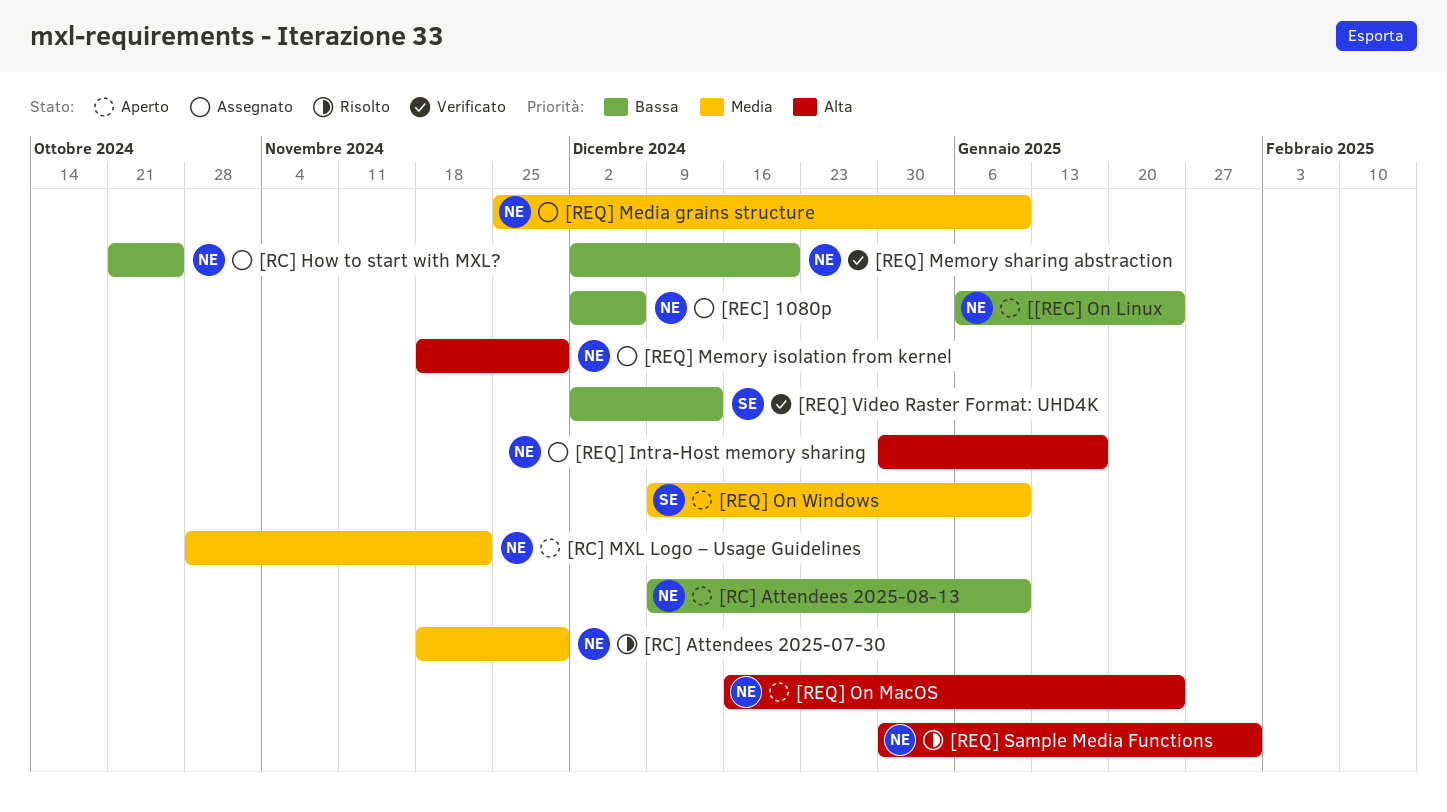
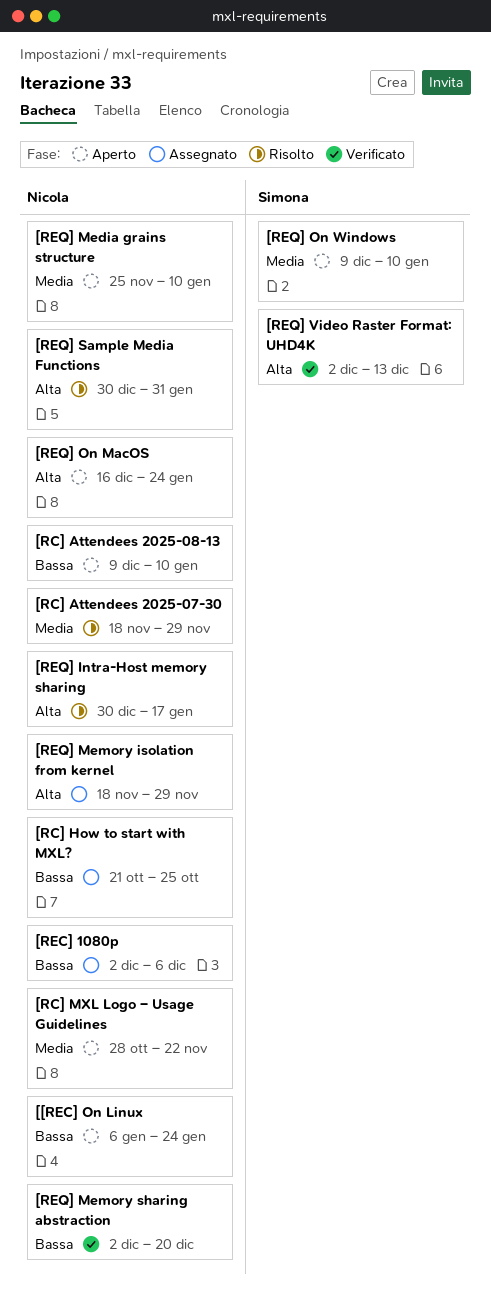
[REQ] Intra-Host memory sharing, status: Assegnato -> Risolto
[REQ] Media grains structure, status: Assegnato -> Aperto
[REQ] Video Raster Format: UHD4K, priority: Bassa -> Alta

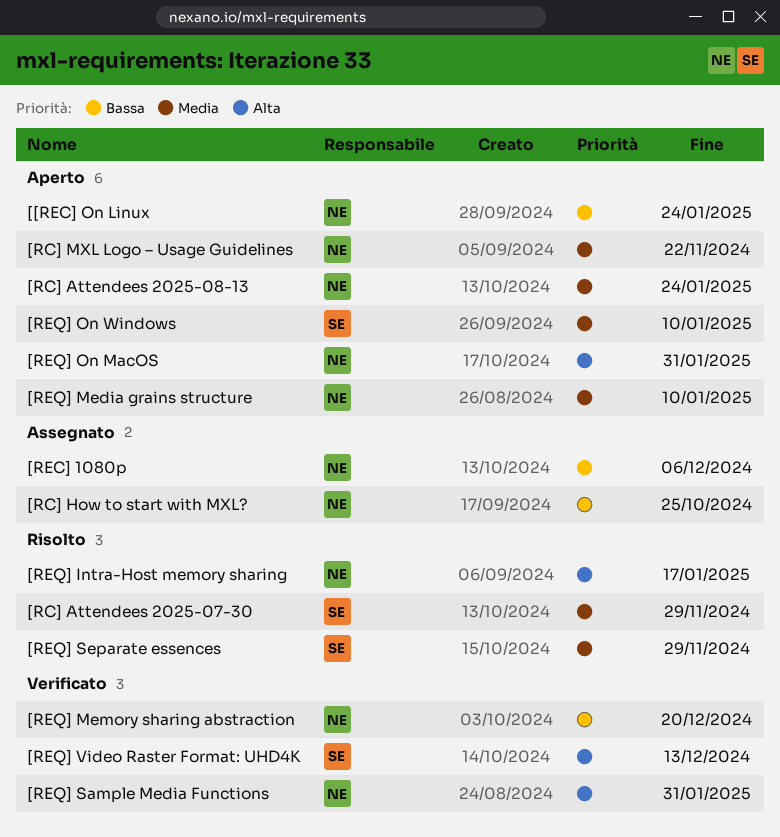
[RC] Attendees 2025-07-30, owner: Nicola -> Simona
[RC] Attendees 2025-08-13, priority: Bassa -> Media
[RC] Attendees 2025-08-13, due: Jan 10 -> Jan 24
[REQ] Memory isolation from kernel: present -> none
[REQ] On MacOS, due: Jan 24 -> Jan 31
[REQ] Sample Media Functions, status: Risolto -> Verificato
[REQ] Separate essences: none -> present

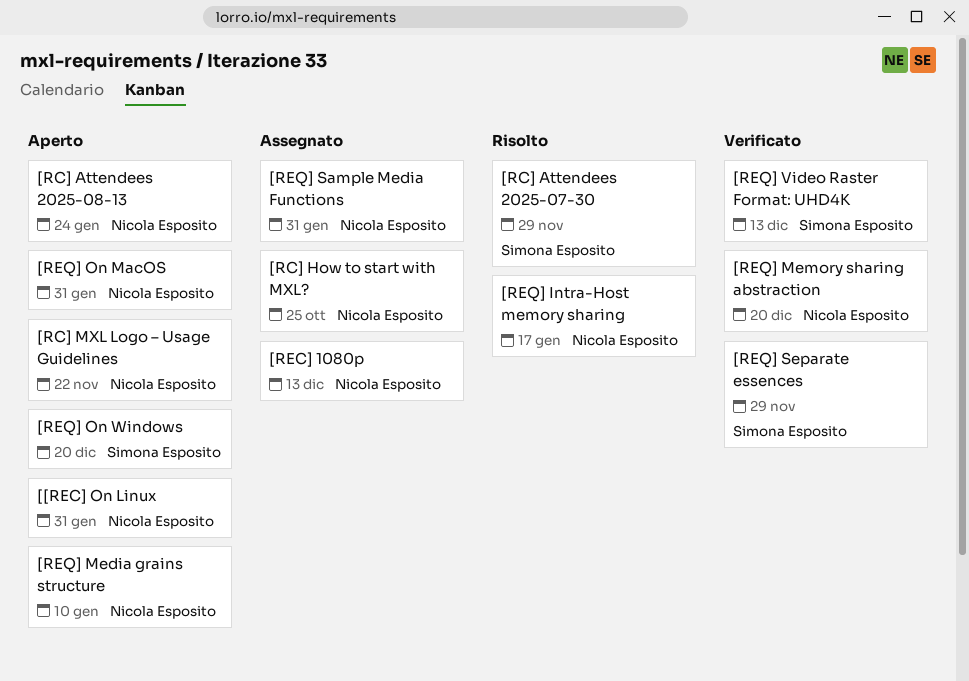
[[REC] On Linux, due: Jan 24 -> Jan 31
[REC] 1080p, due: Dec 6 -> Dec 13
[REQ] On Windows, due: Jan 10 -> Dec 20
[REQ] Sample Media Functions, status: Verificato -> Assegnato
[REQ] Separate essences, status: Risolto -> Verificato

